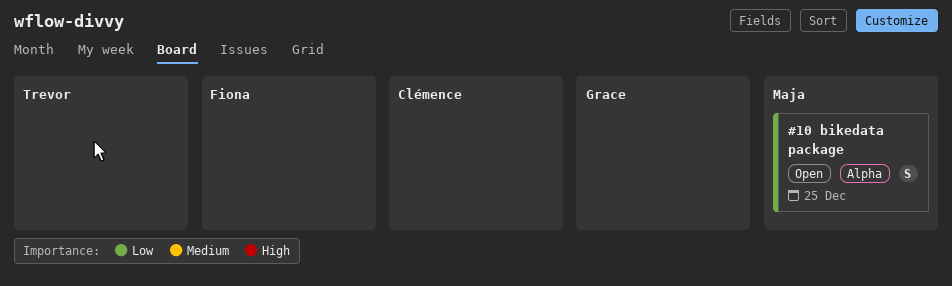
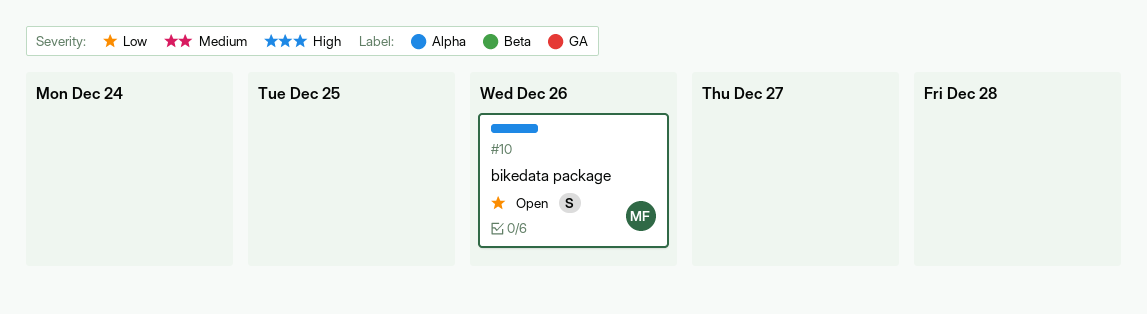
#10, due: Dec 25 -> Dec 26

